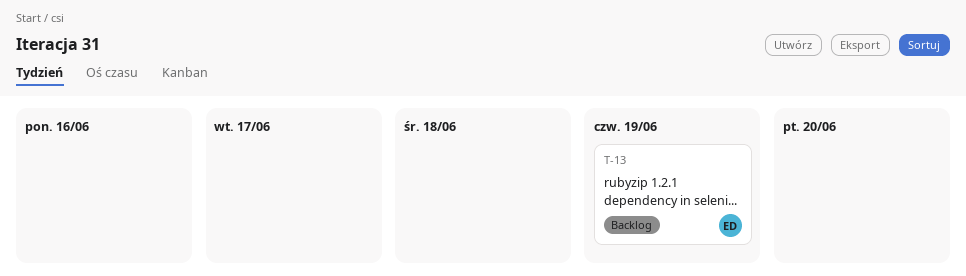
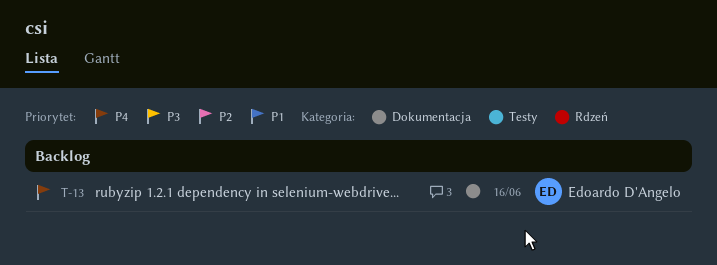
T-13, due: Jun 19 -> Jun 16

